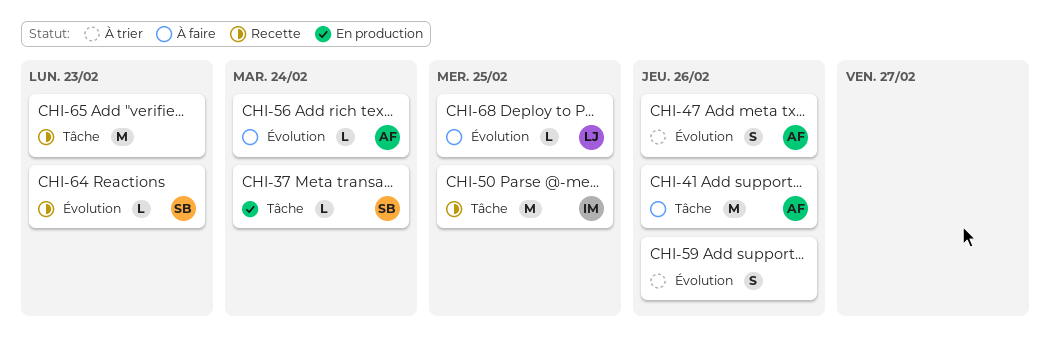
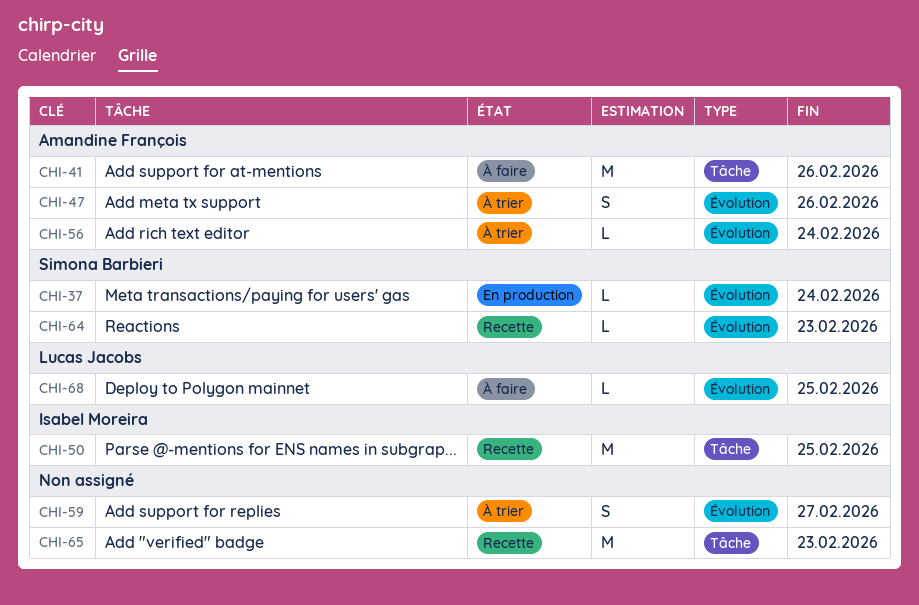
CHI-37, label: Tâche -> Évolution
CHI-56, status: À faire -> À trier
CHI-59, due: Feb 26 -> Feb 27

